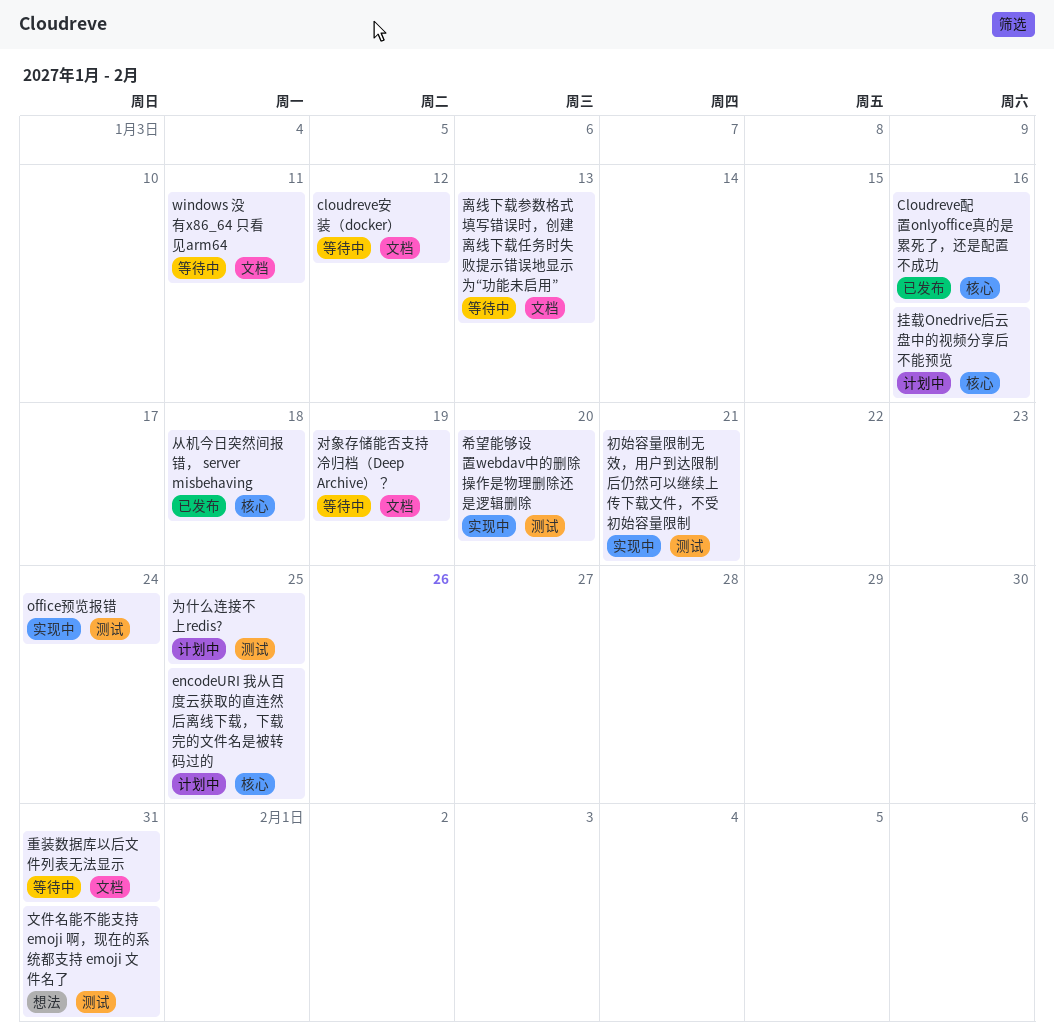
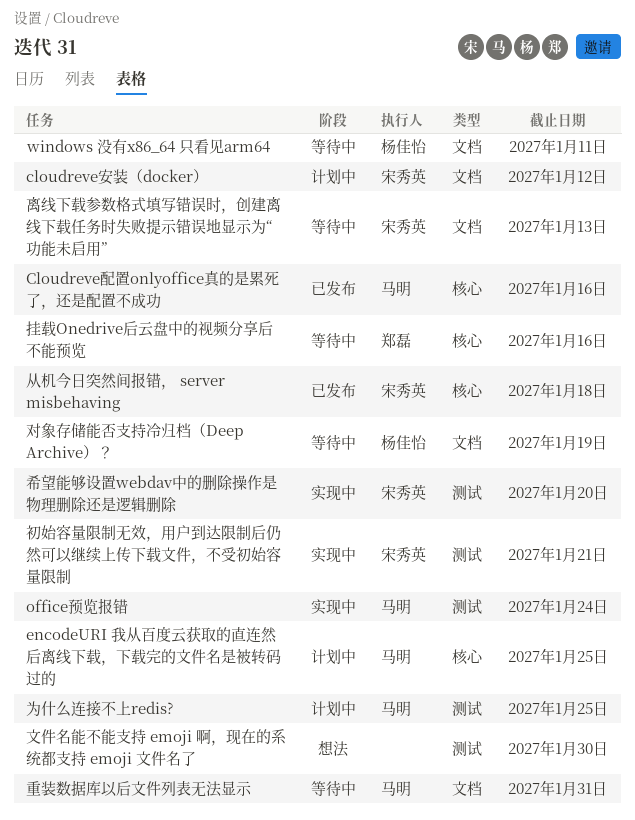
cloudreve安装（docker）, status: 等待中 -> 计划中
挂载Onedrive后云盘中的视频分享后不能预览, status: 计划中 -> 等待中
文件名能不能支持 emoji 啊，现在的系统都支持 emoji 文件名了, due: Jan 31 -> Jan 30

